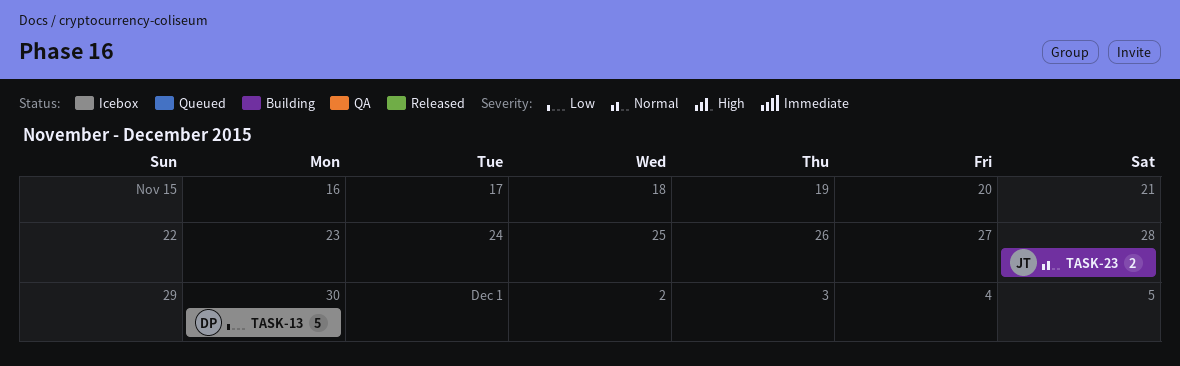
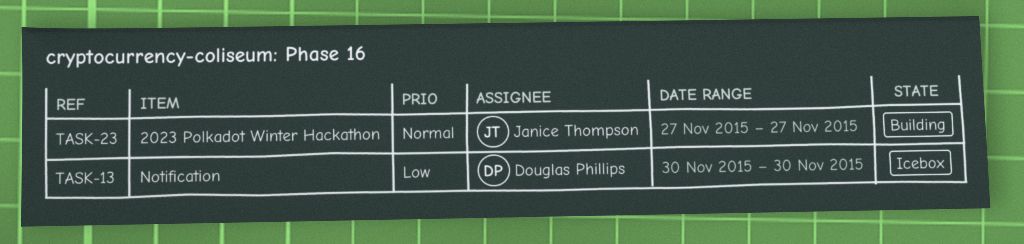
TASK-23, start: Nov 28 -> Nov 27
TASK-23, due: Nov 28 -> Nov 27

